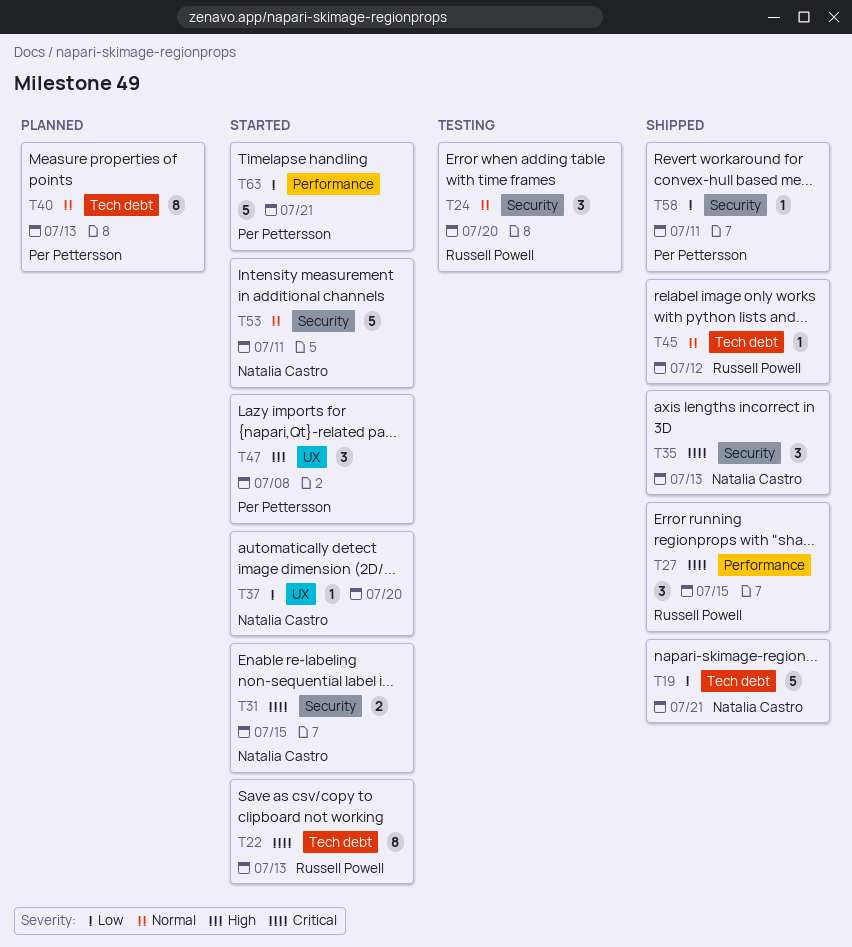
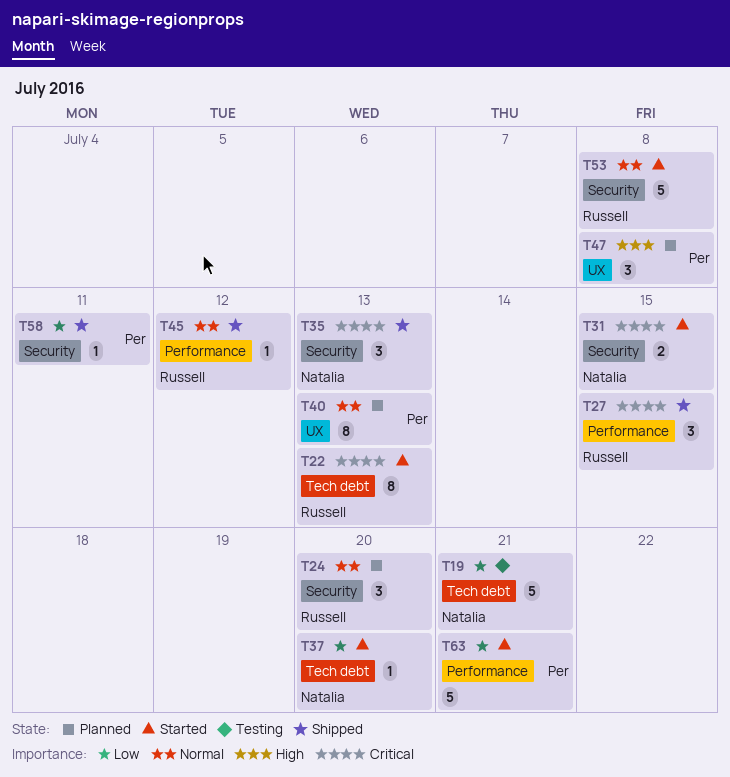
T19, status: Shipped -> Testing
T24, status: Testing -> Planned
T37, label: UX -> Tech debt
T40, label: Tech debt -> UX
T45, label: Tech debt -> Performance
T47, status: Started -> Planned
T53, owner: Natalia Castro -> Russell Powell
T53, due: Jul 11 -> Jul 8

